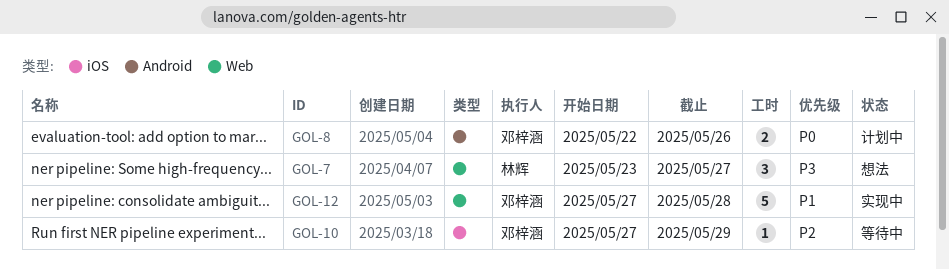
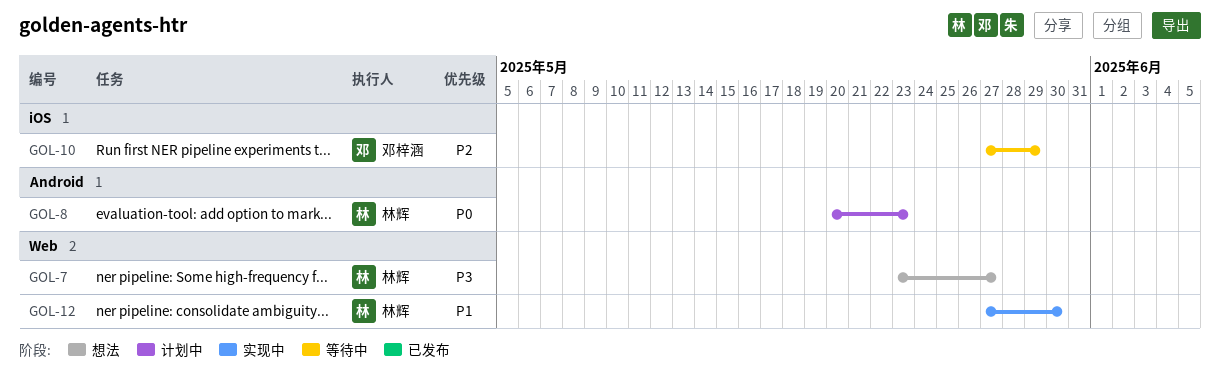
GOL-8, owner: 邓梓涵 -> 林辉
GOL-8, start: May 22 -> May 20
GOL-8, due: May 26 -> May 23
GOL-12, owner: 邓梓涵 -> 林辉
GOL-12, due: May 28 -> May 30

